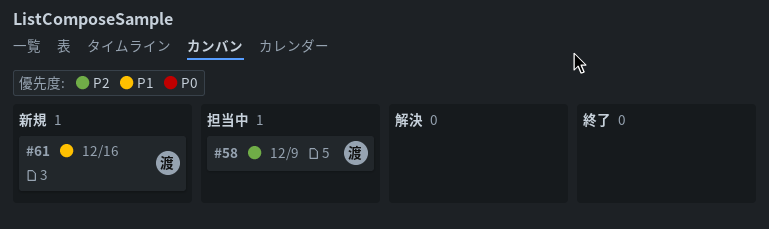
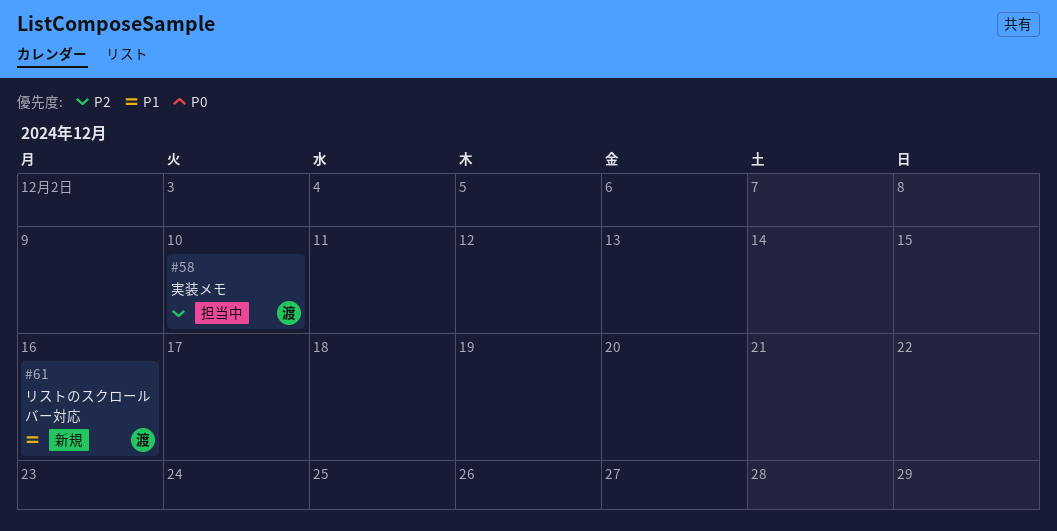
#58, due: Dec 9 -> Dec 10

